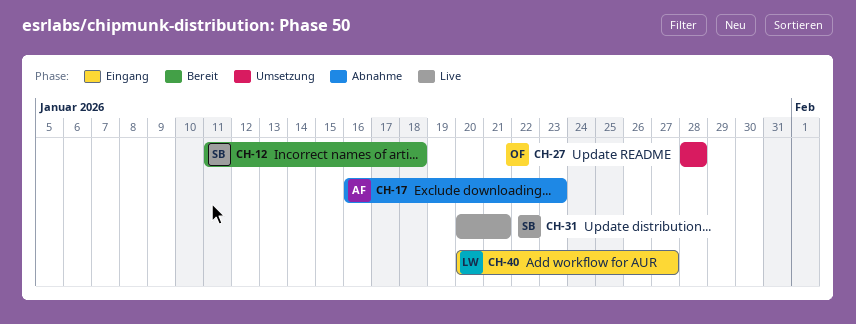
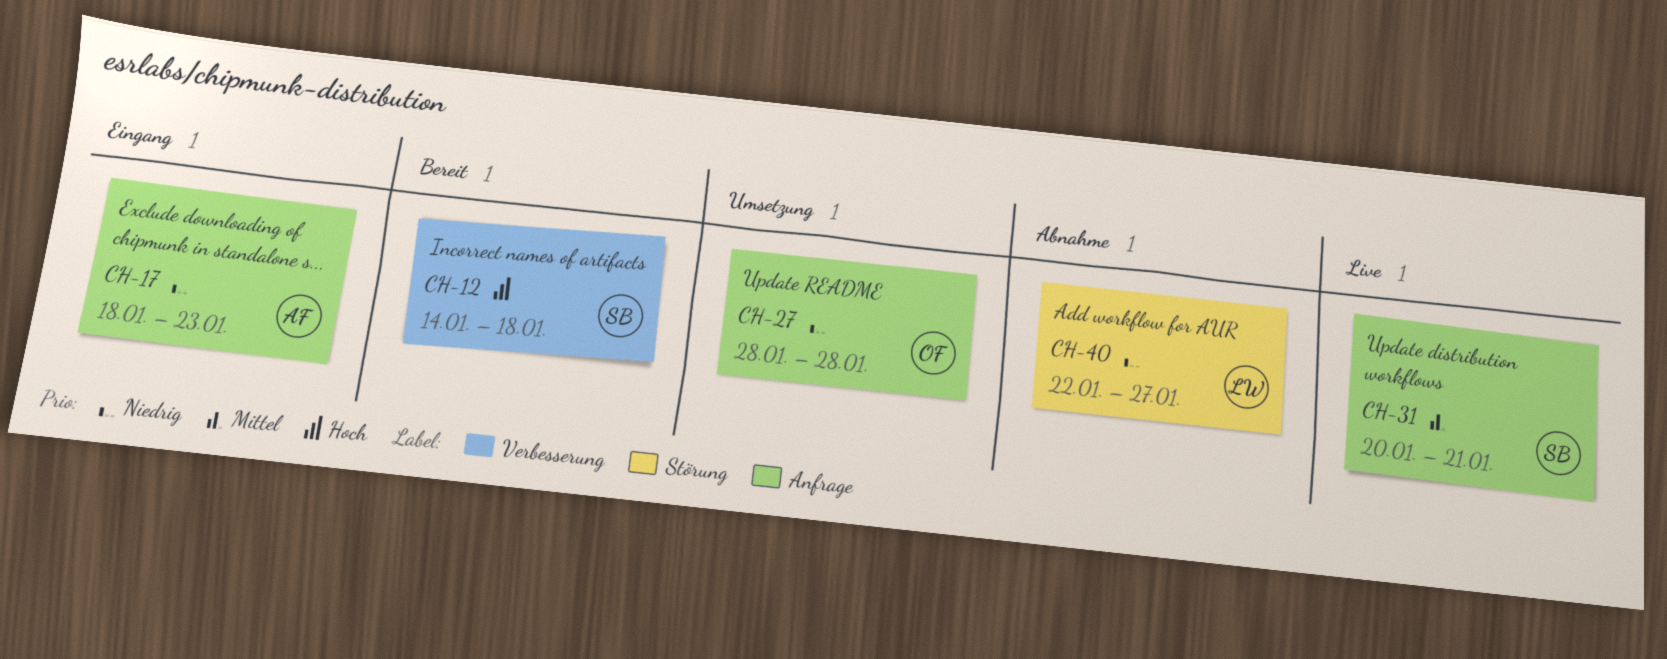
CH-12, start: Jan 11 -> Jan 14
CH-17, status: Abnahme -> Eingang
CH-17, start: Jan 16 -> Jan 18
CH-40, status: Eingang -> Abnahme
CH-40, start: Jan 20 -> Jan 22

